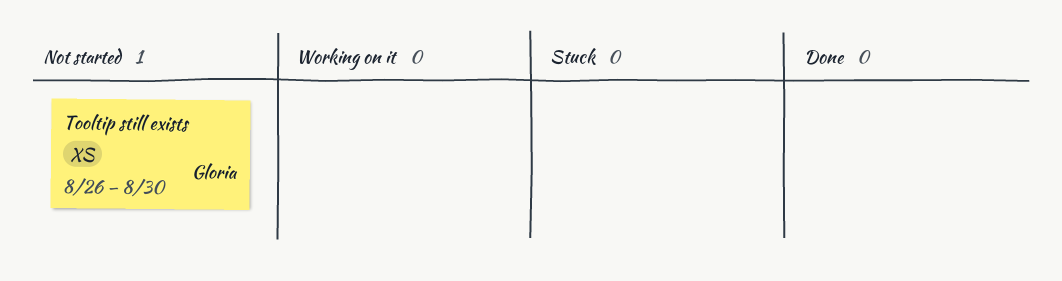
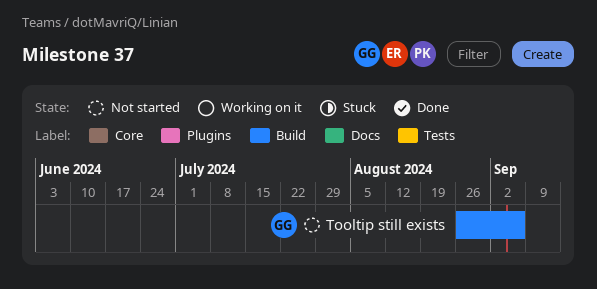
Tooltip still exists, due: Aug 30 -> Sep 6

